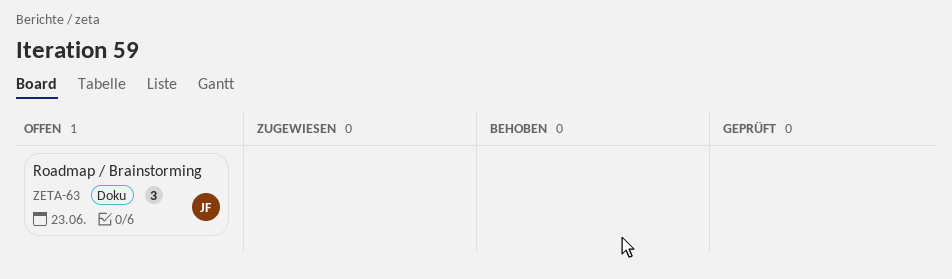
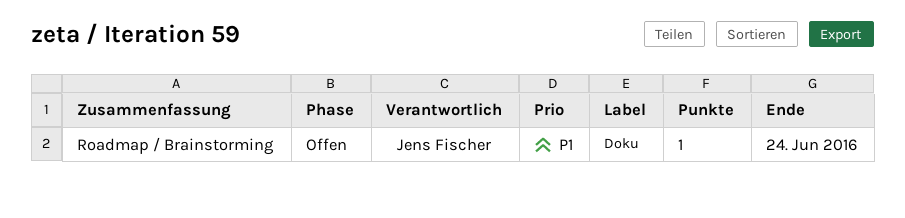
Roadmap / Brainstorming, estimate: 3 -> 1
Roadmap / Brainstorming, due: Jun 23 -> Jun 24

